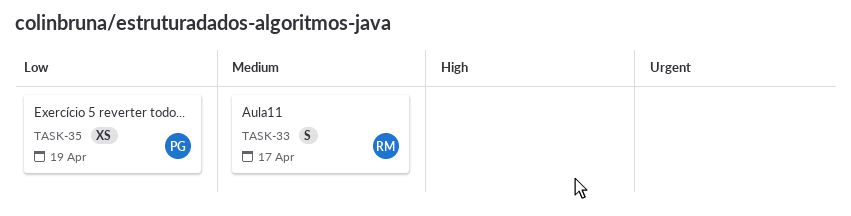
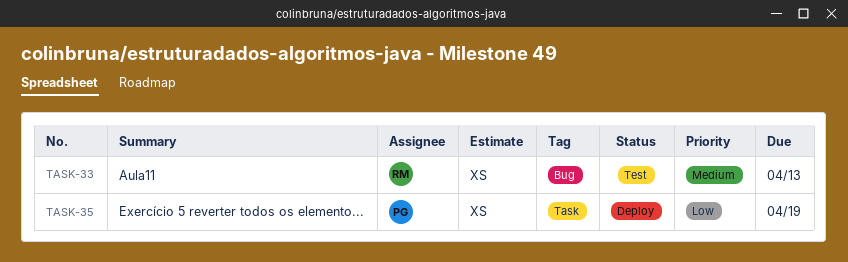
TASK-33, estimate: S -> XS
TASK-33, due: Apr 17 -> Apr 13

